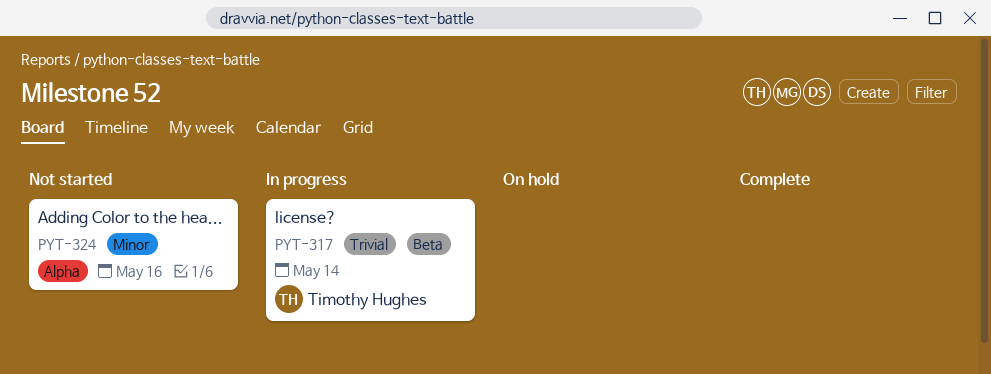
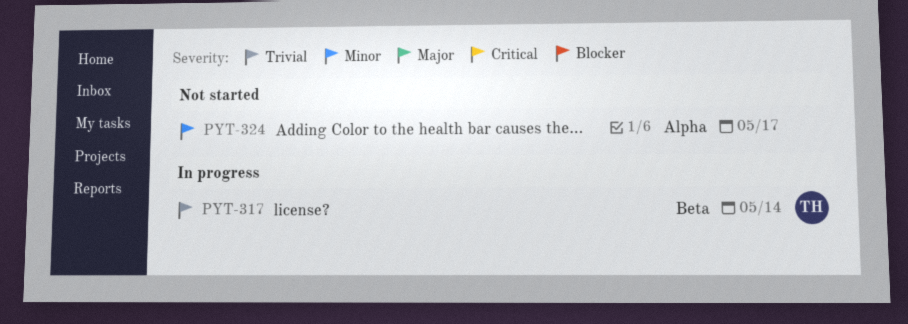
PYT-324, due: May 16 -> May 17

